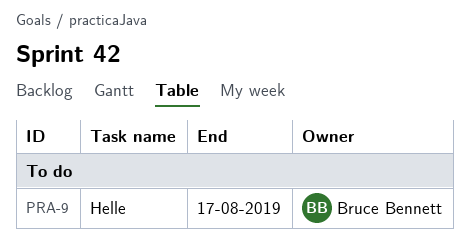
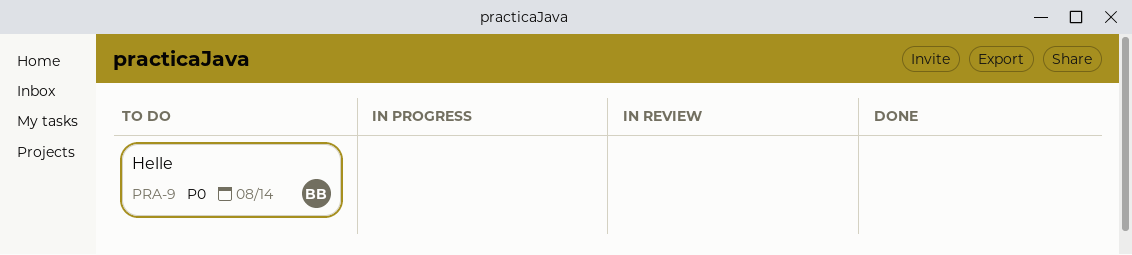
PRA-9, due: Aug 17 -> Aug 14

